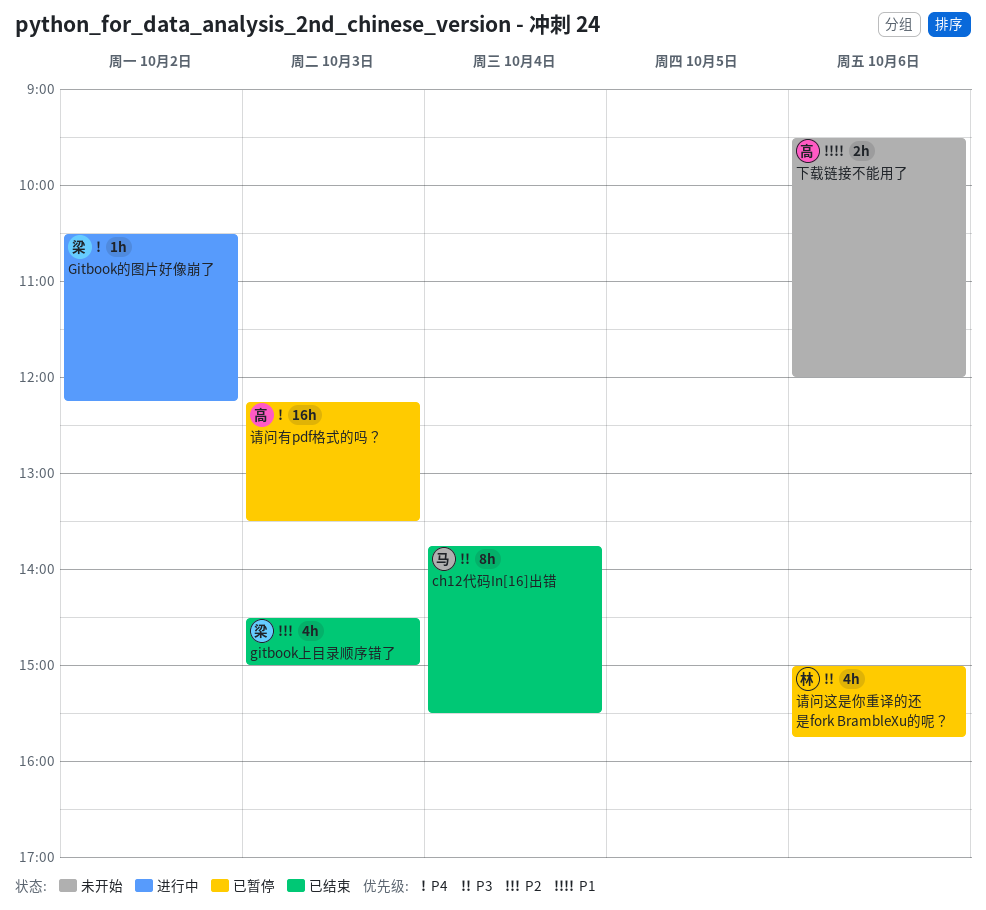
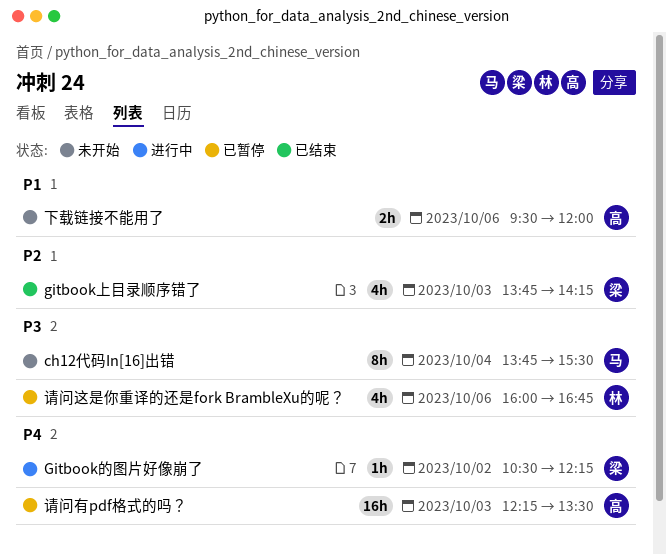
ch12代码In[16]出错, status: 已结束 -> 未开始
gitbook上目录顺序错了, begins: 14:30 -> 13:45
gitbook上目录顺序错了, ends: 15:00 -> 14:15
请问这是你重译的还是fork BrambleXu的呢？, begins: 15:00 -> 16:00
请问这是你重译的还是fork BrambleXu的呢？, ends: 15:45 -> 16:45

